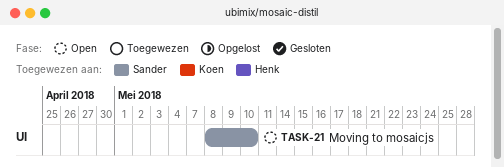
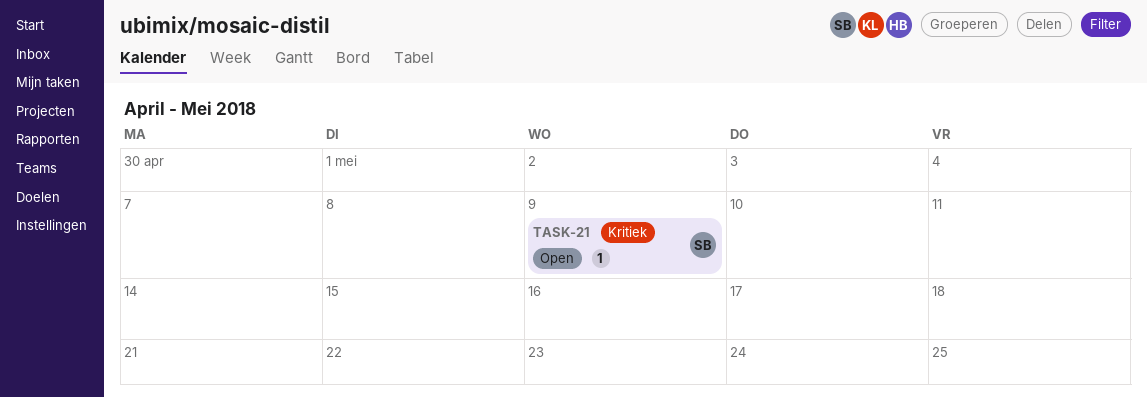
TASK-21, due: May 10 -> May 9

